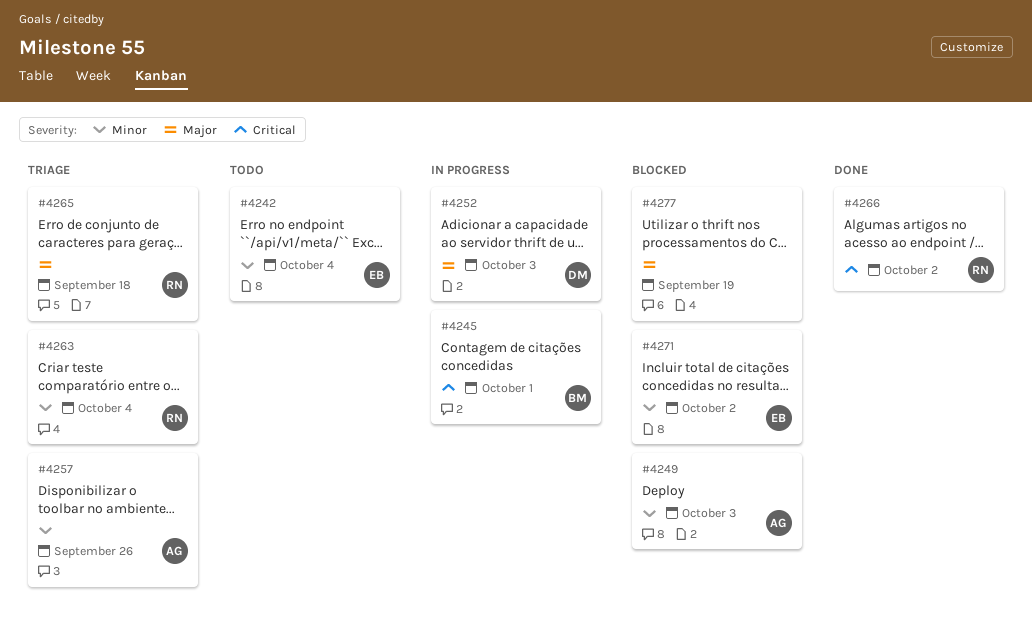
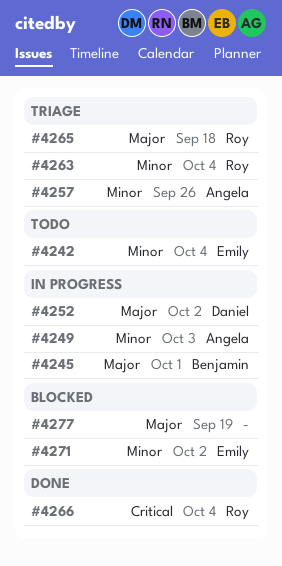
#4245, priority: Critical -> Major
#4249, status: Blocked -> In progress
#4252, due: Oct 3 -> Oct 2
#4266, due: Oct 2 -> Oct 4

